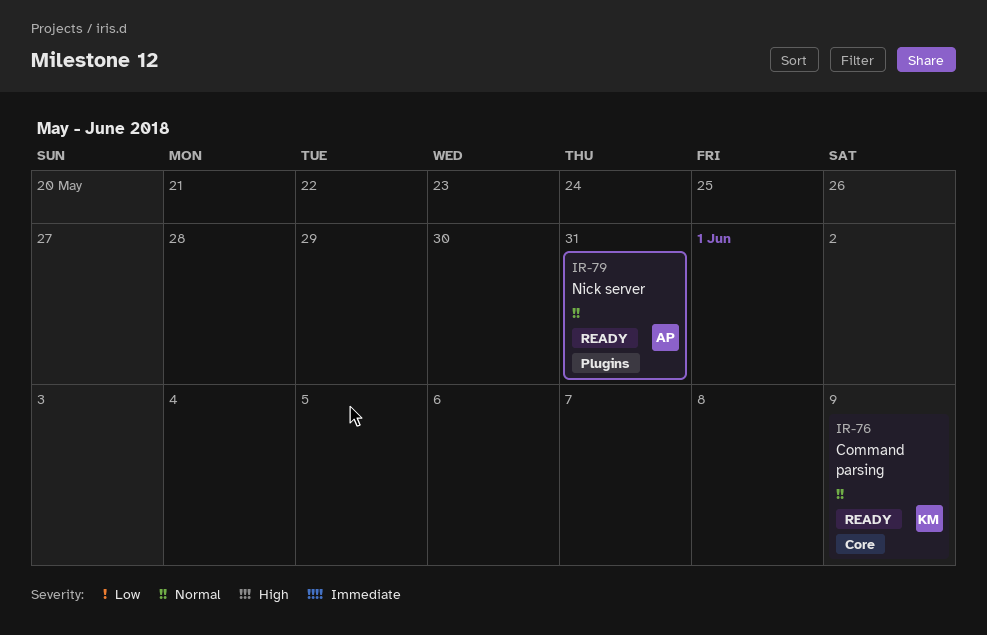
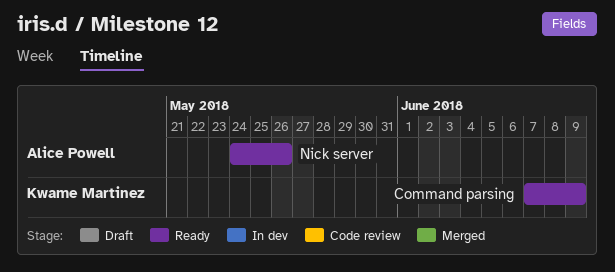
Nick server, due: May 31 -> May 26

